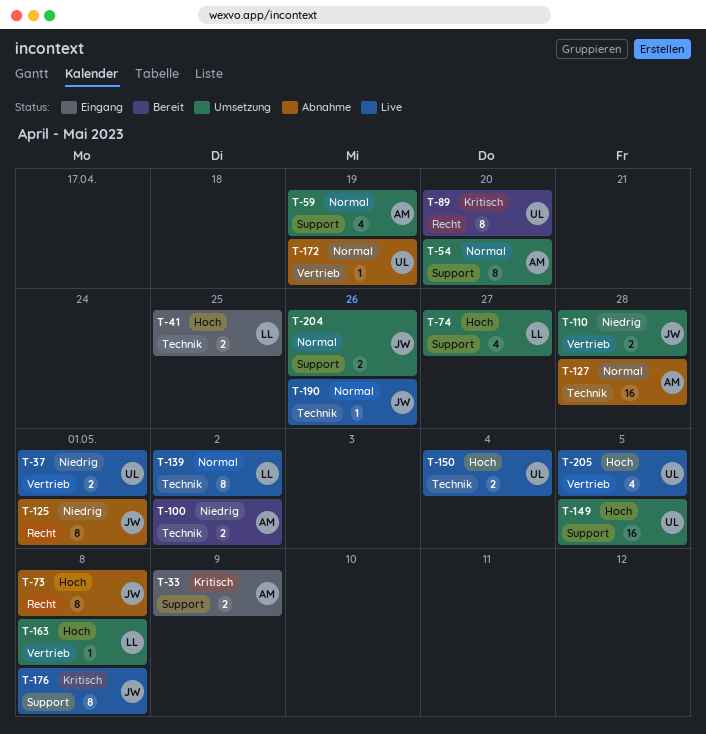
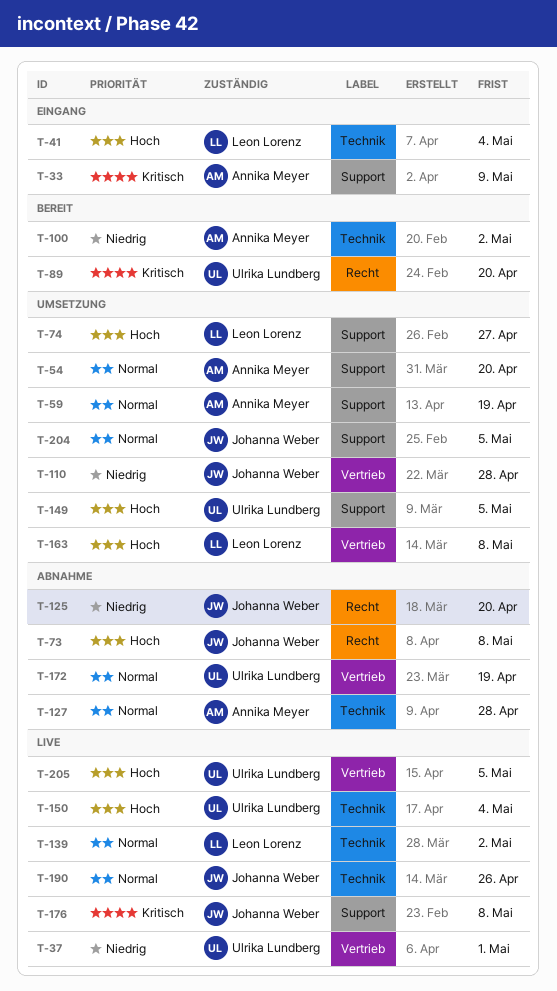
T-41, due: Apr 25 -> May 4
T-125, due: May 1 -> Apr 20
T-204, due: Apr 26 -> May 5

